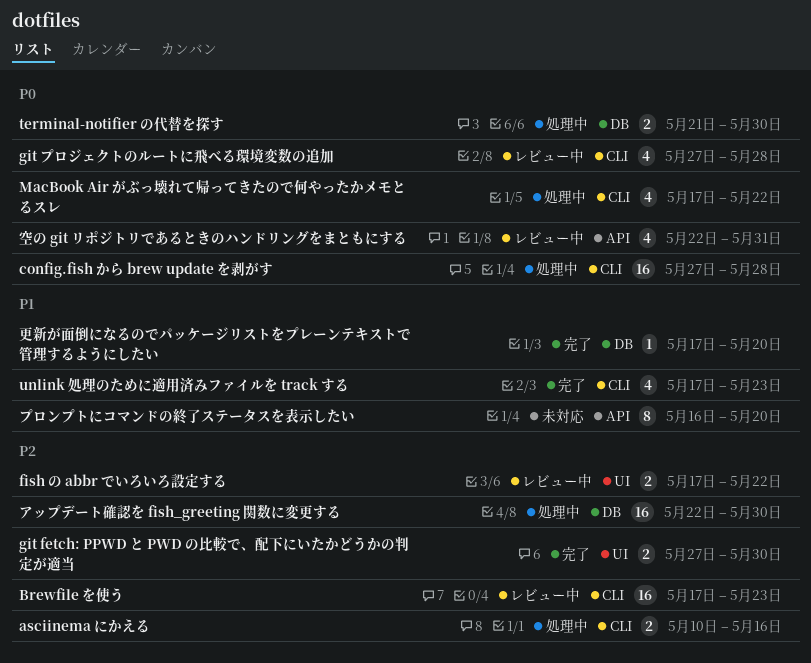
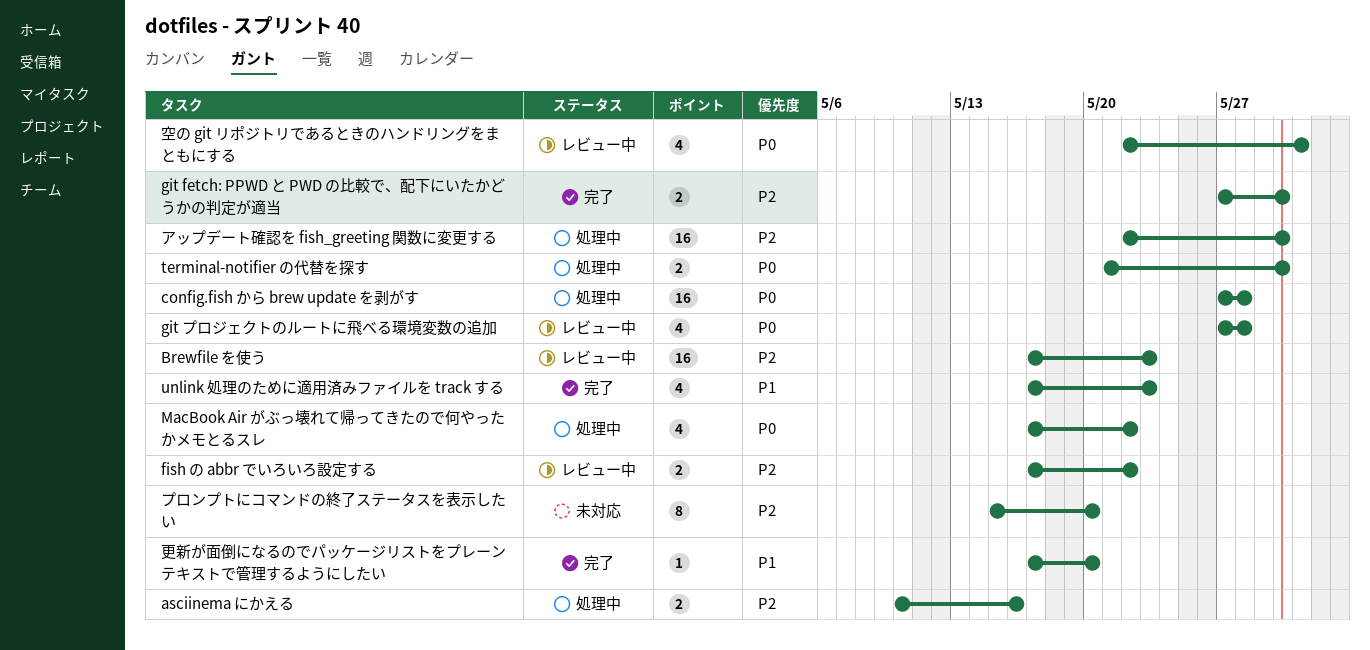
プロンプトにコマンドの終了ステータスを表示したい, priority: P1 -> P2
プロンプトにコマンドの終了ステータスを表示したい, start: May 16 -> May 15

